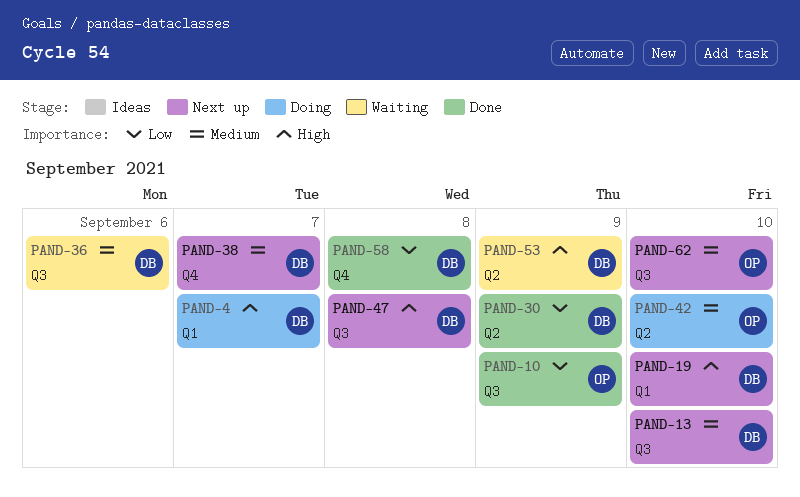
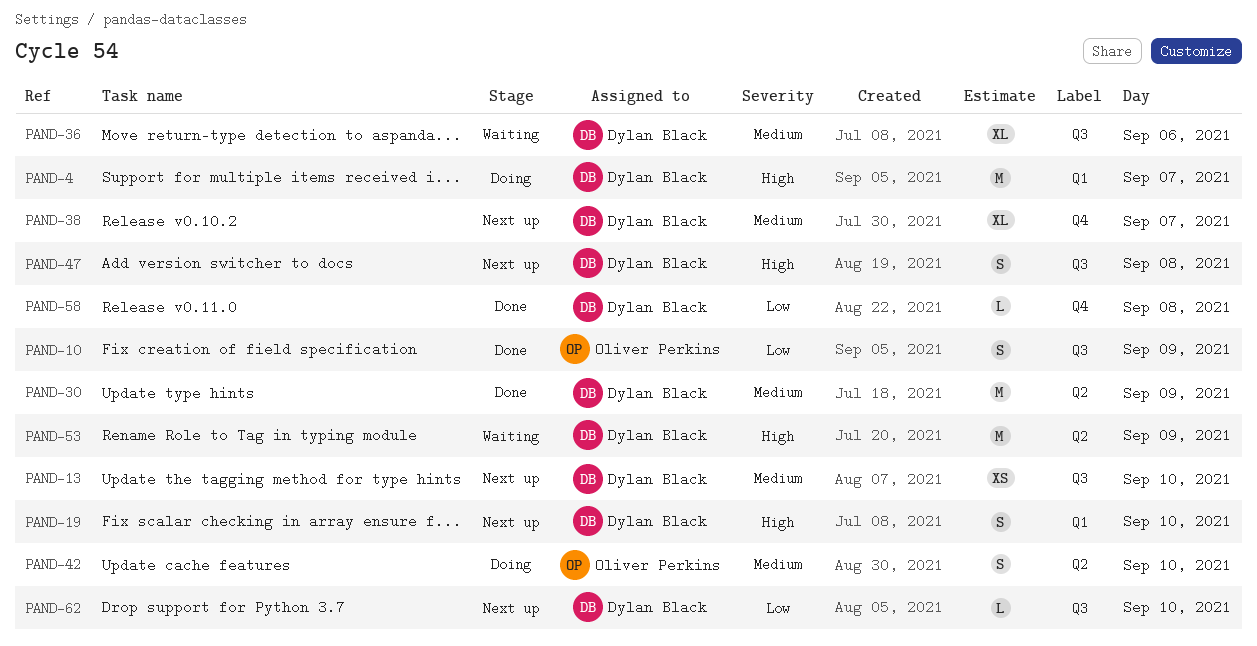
PAND-30, priority: Low -> Medium
PAND-62, owner: Oliver Perkins -> Dylan Black
PAND-62, priority: Medium -> Low

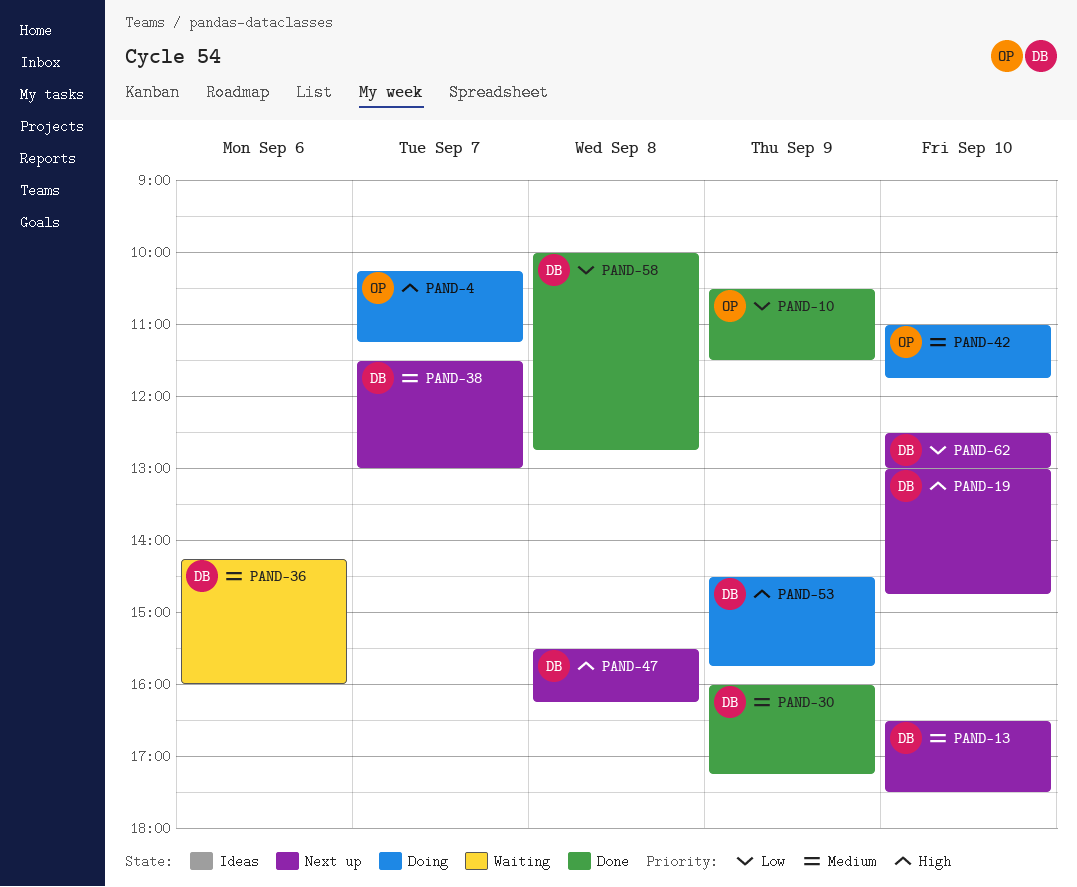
PAND-4, owner: Dylan Black -> Oliver Perkins
PAND-53, status: Waiting -> Doing

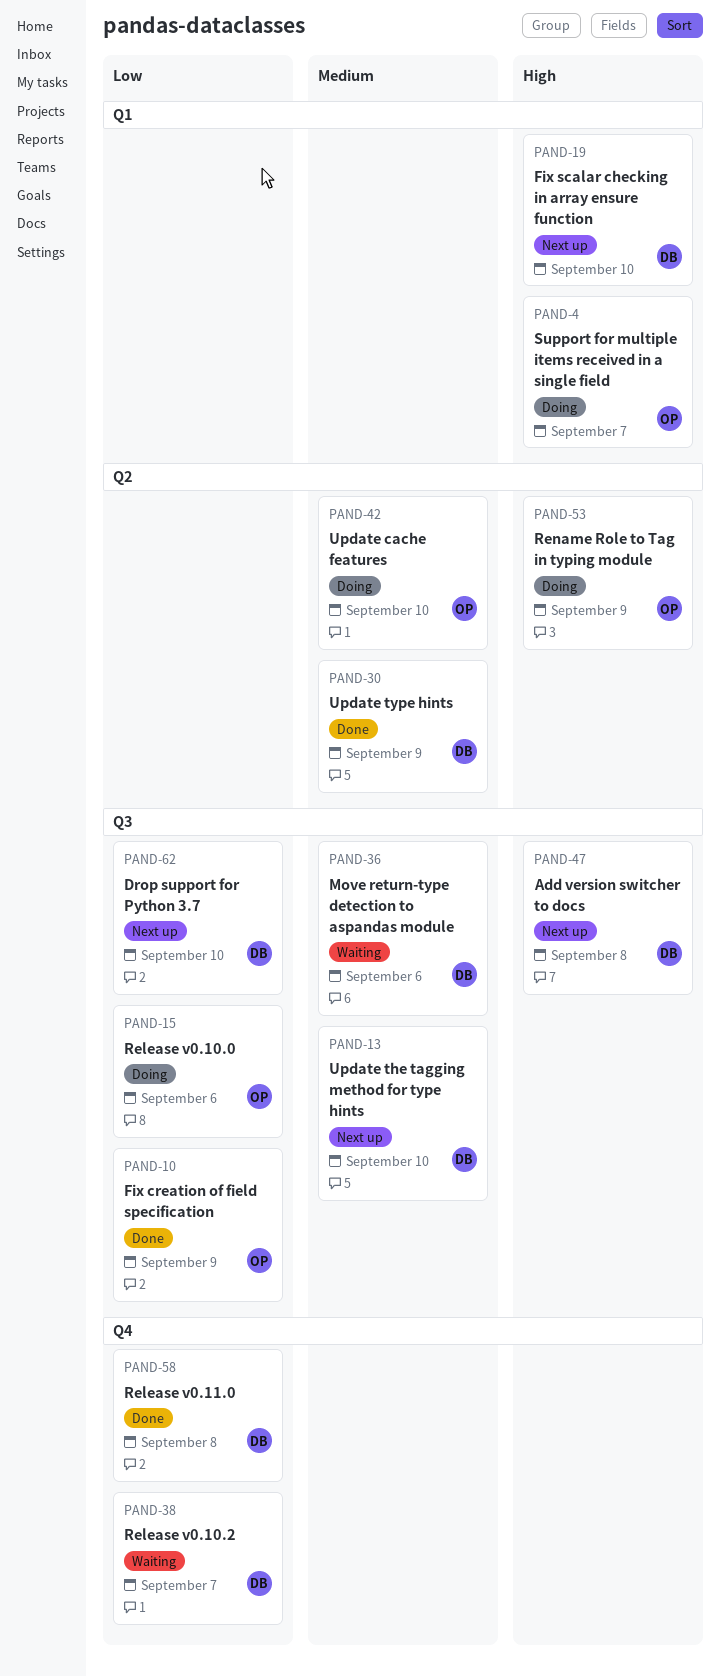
PAND-15: none -> present
PAND-38, status: Next up -> Waiting
PAND-38, priority: Medium -> Low
PAND-53, owner: DB -> OP

